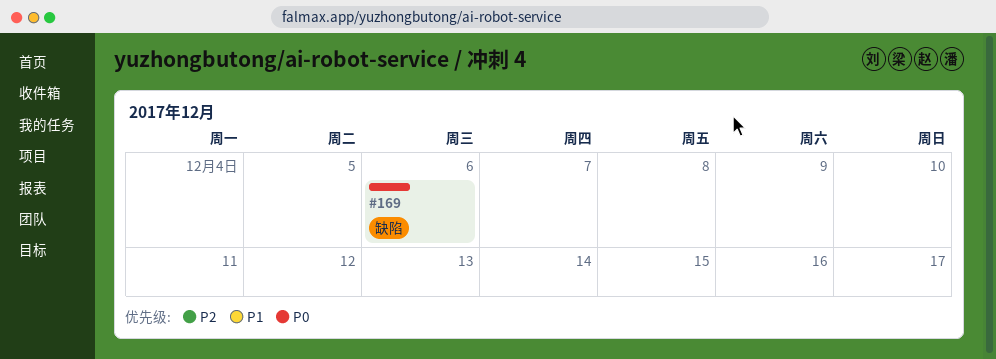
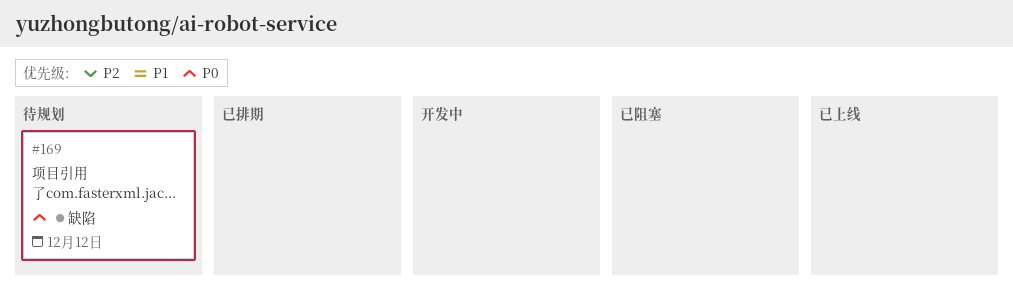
#169, due: Dec 6 -> Dec 12

